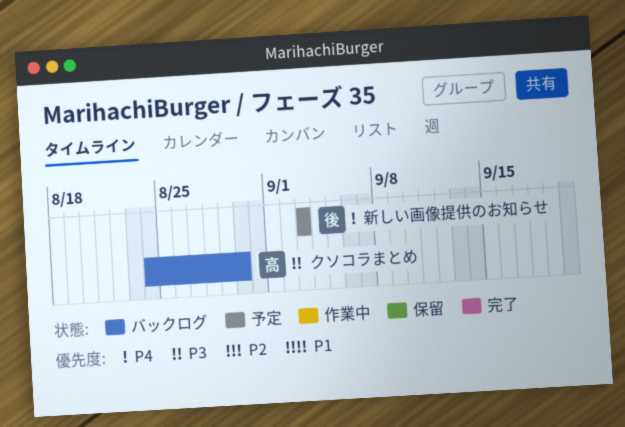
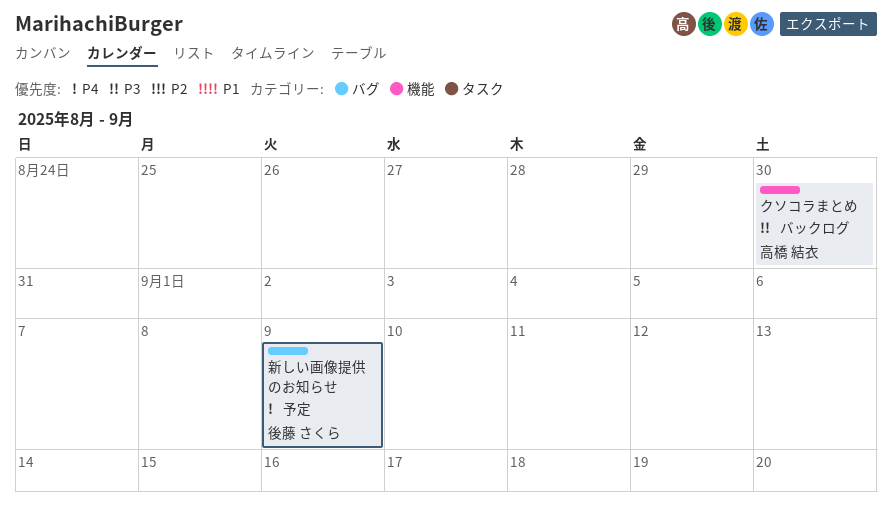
新しい画像提供のお知らせ, due: Sep 3 -> Sep 9

